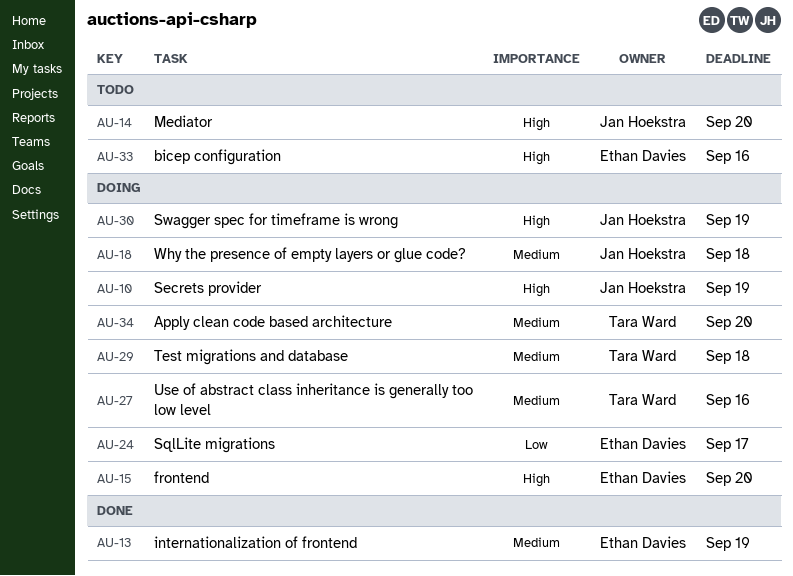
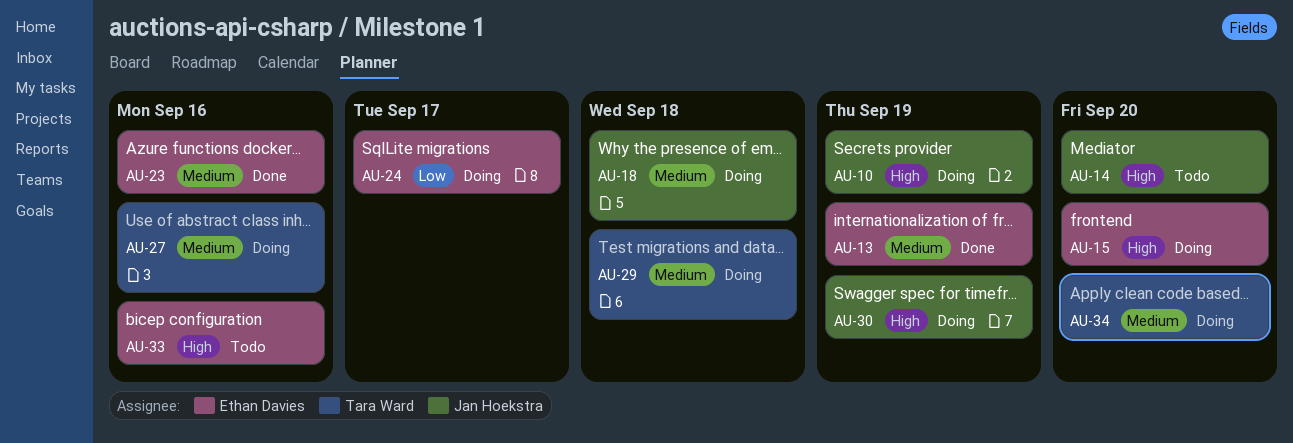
AU-23: none -> present

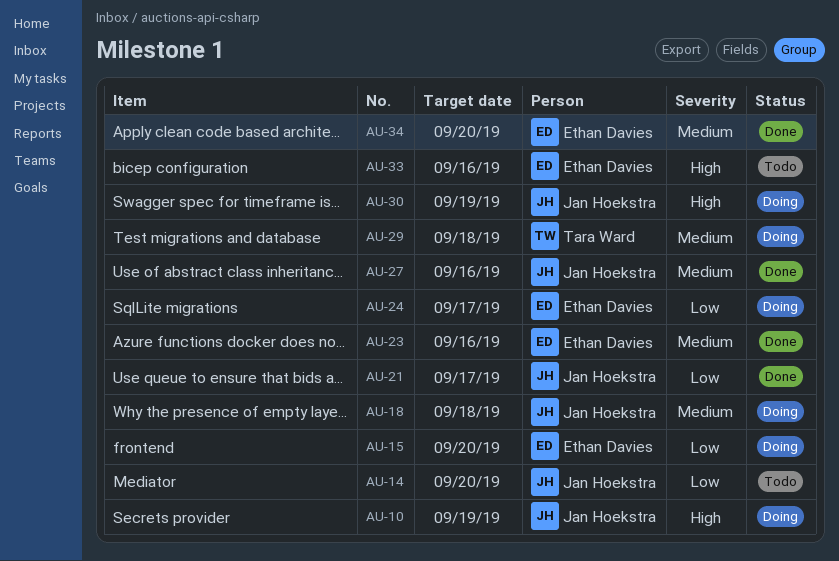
AU-13: present -> none
AU-14, priority: High -> Low
AU-15, priority: High -> Low
AU-21: none -> present
AU-27, status: Doing -> Done
AU-27, owner: Tara Ward -> Jan Hoekstra
AU-34, status: Doing -> Done
AU-34, owner: Tara Ward -> Ethan Davies

